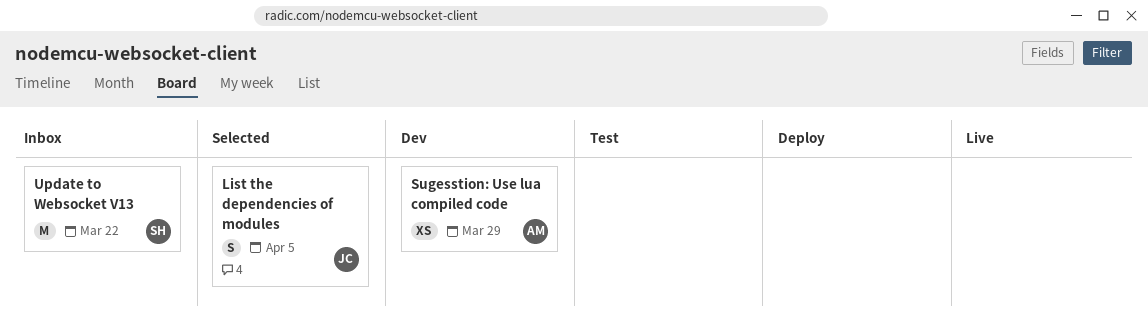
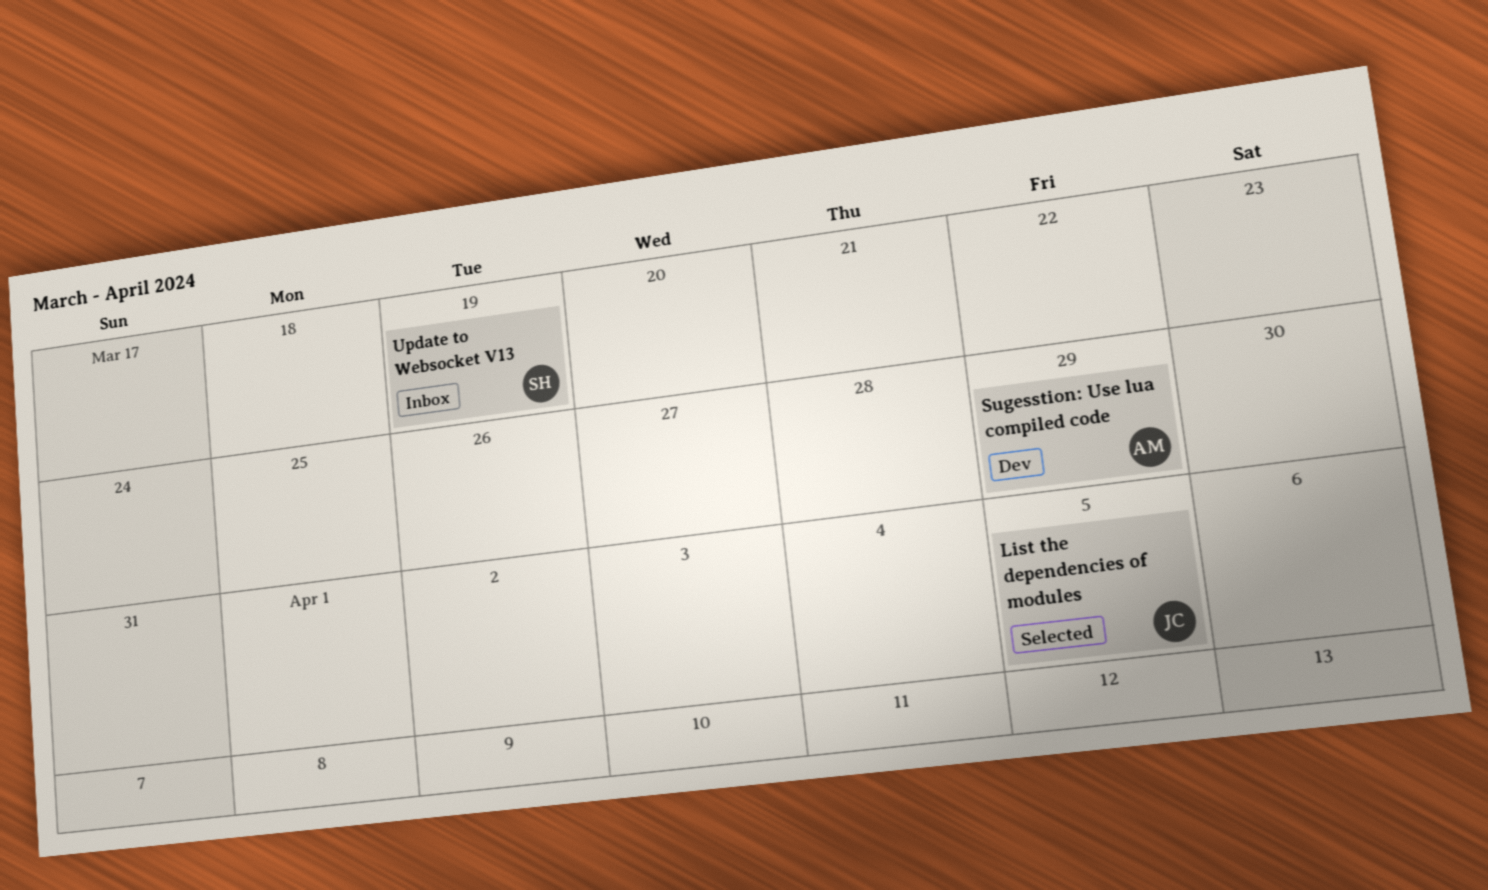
Update to Websocket V13, due: Mar 22 -> Mar 19

